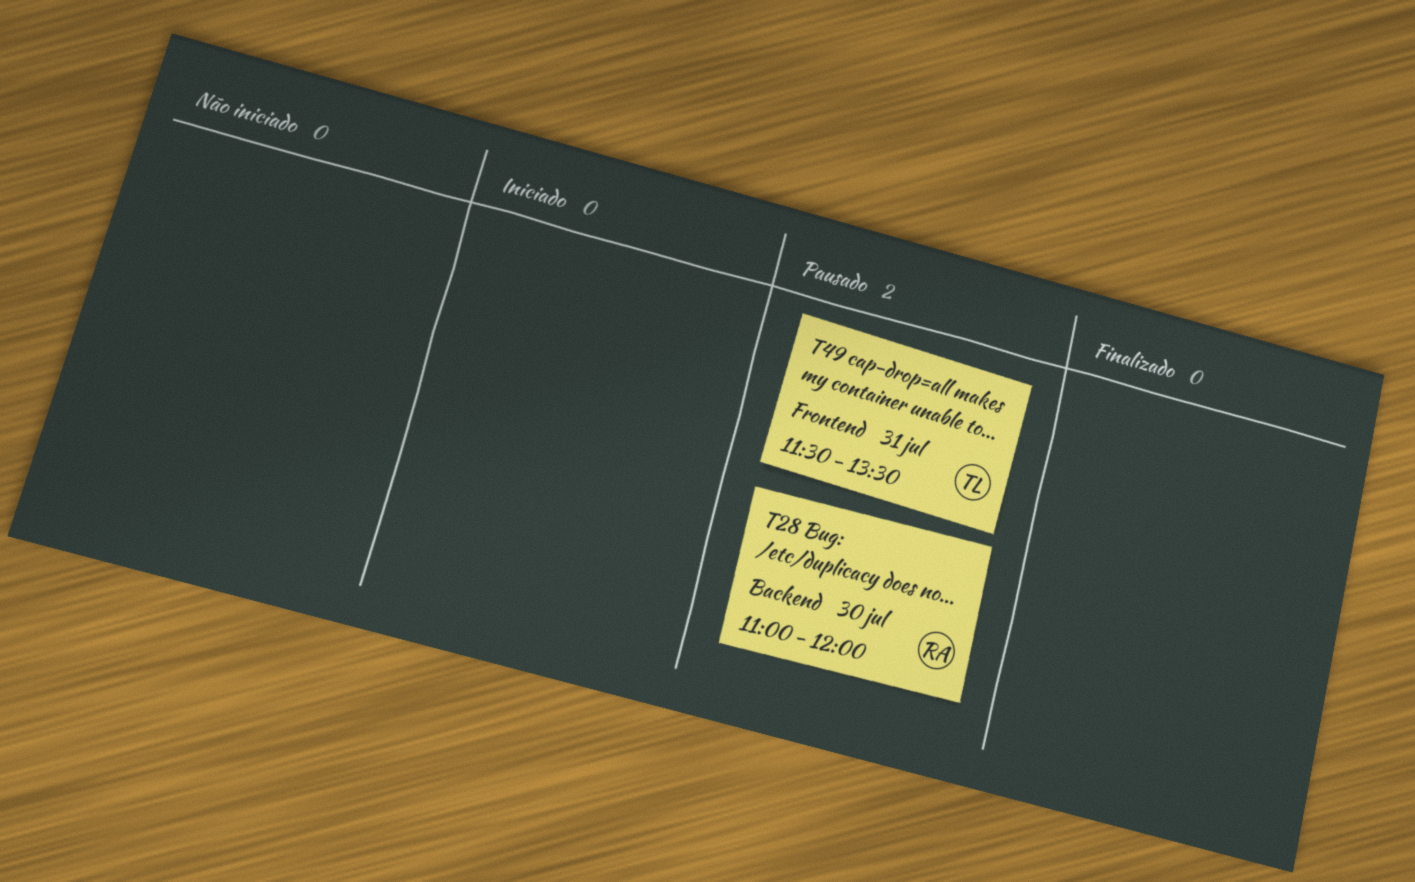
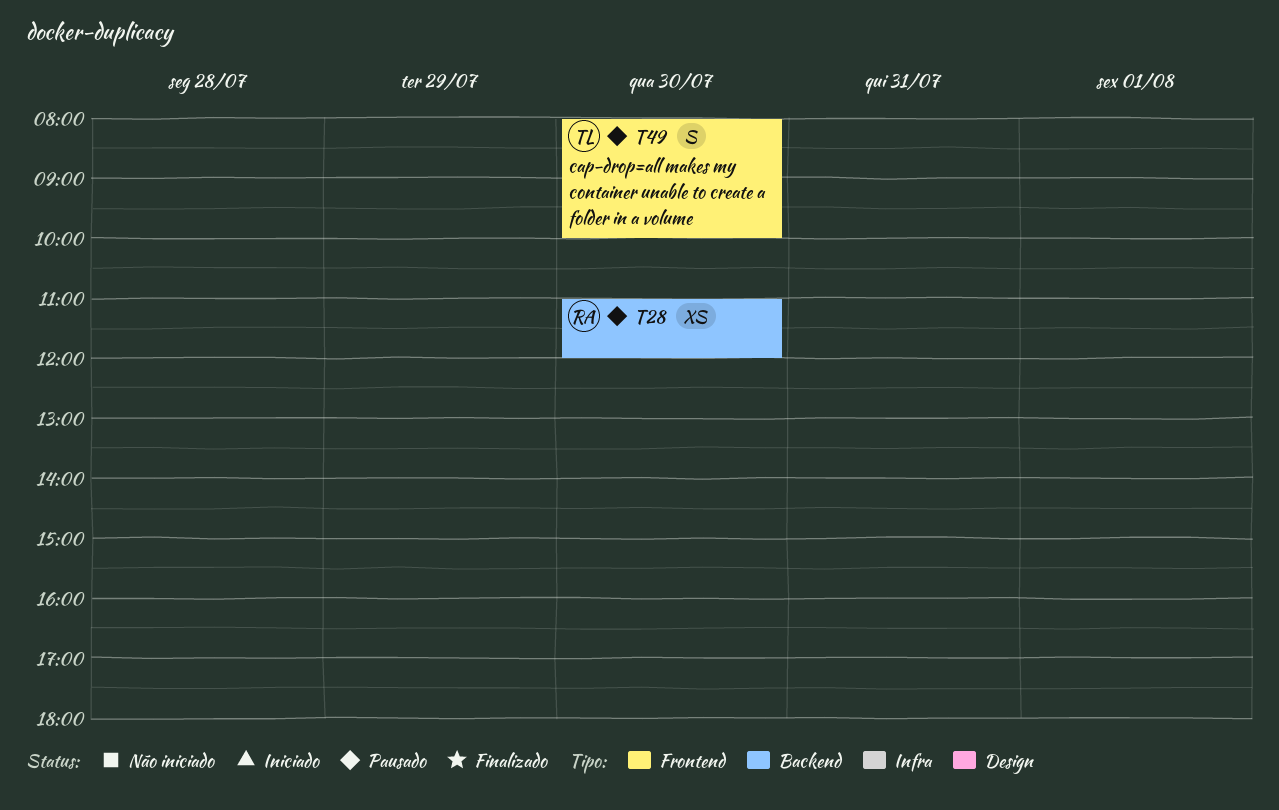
T49, day: Jul 31 -> Jul 30
T49, begins: 11:30 -> 08:00
T49, ends: 13:30 -> 10:00

